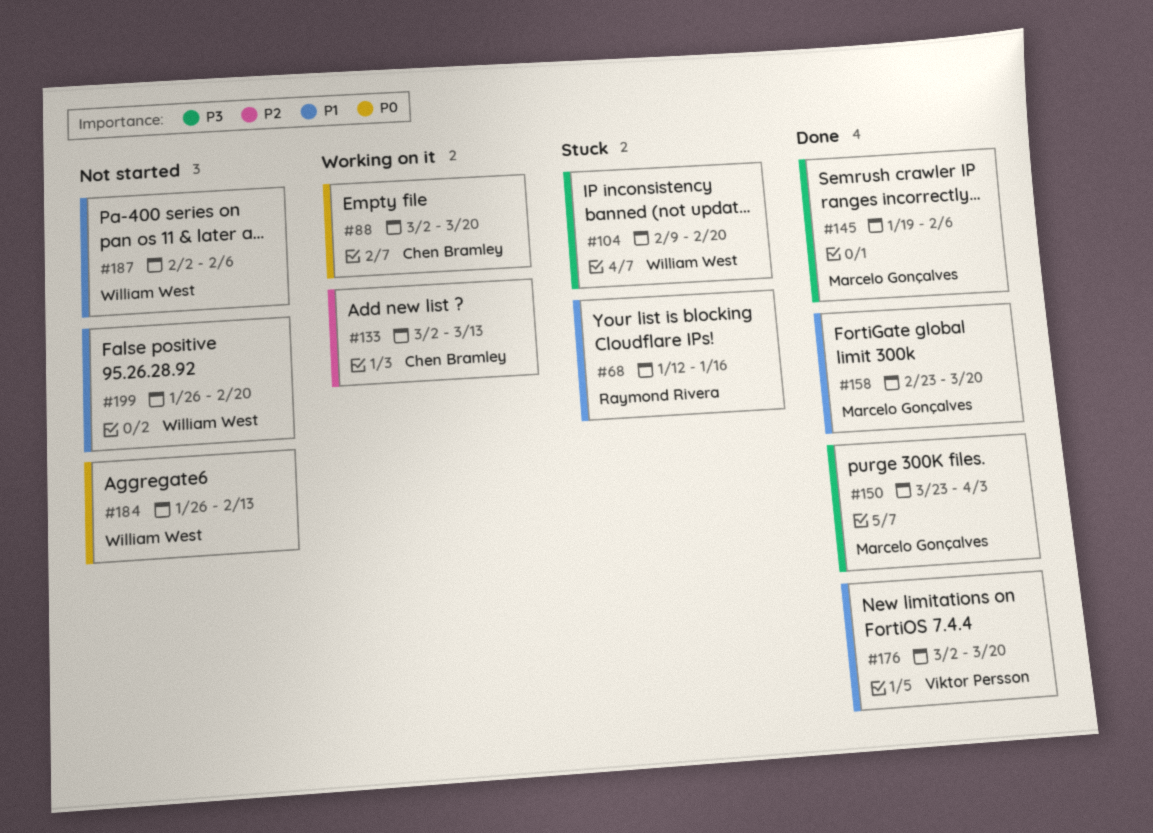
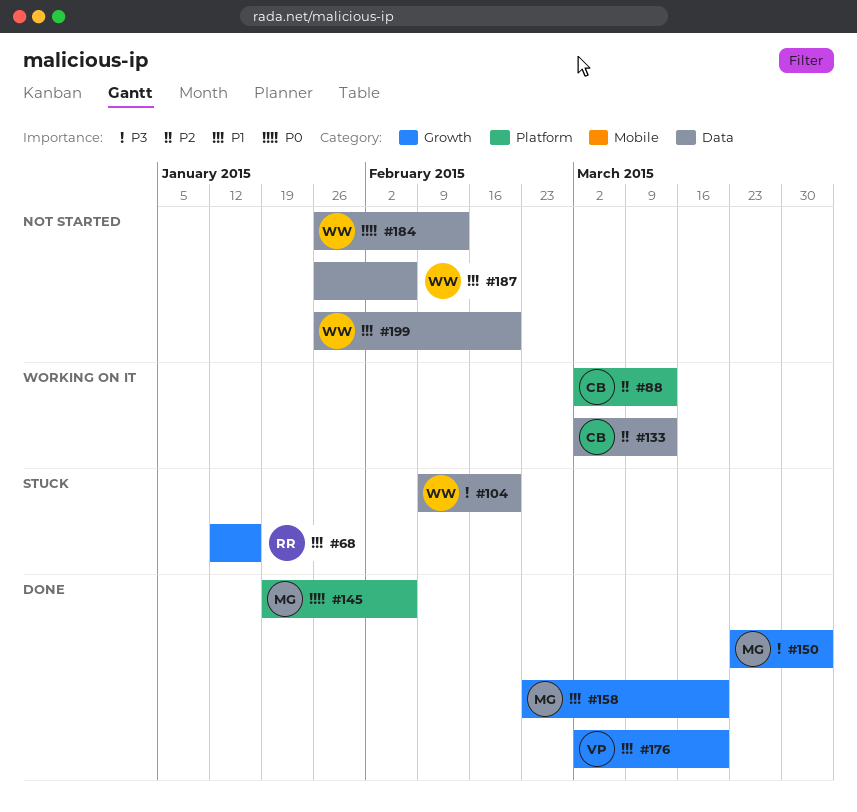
#88, priority: P0 -> P2
#88, due: Mar 20 -> Mar 13
#145, priority: P3 -> P0
#187, start: Feb 2 -> Jan 26

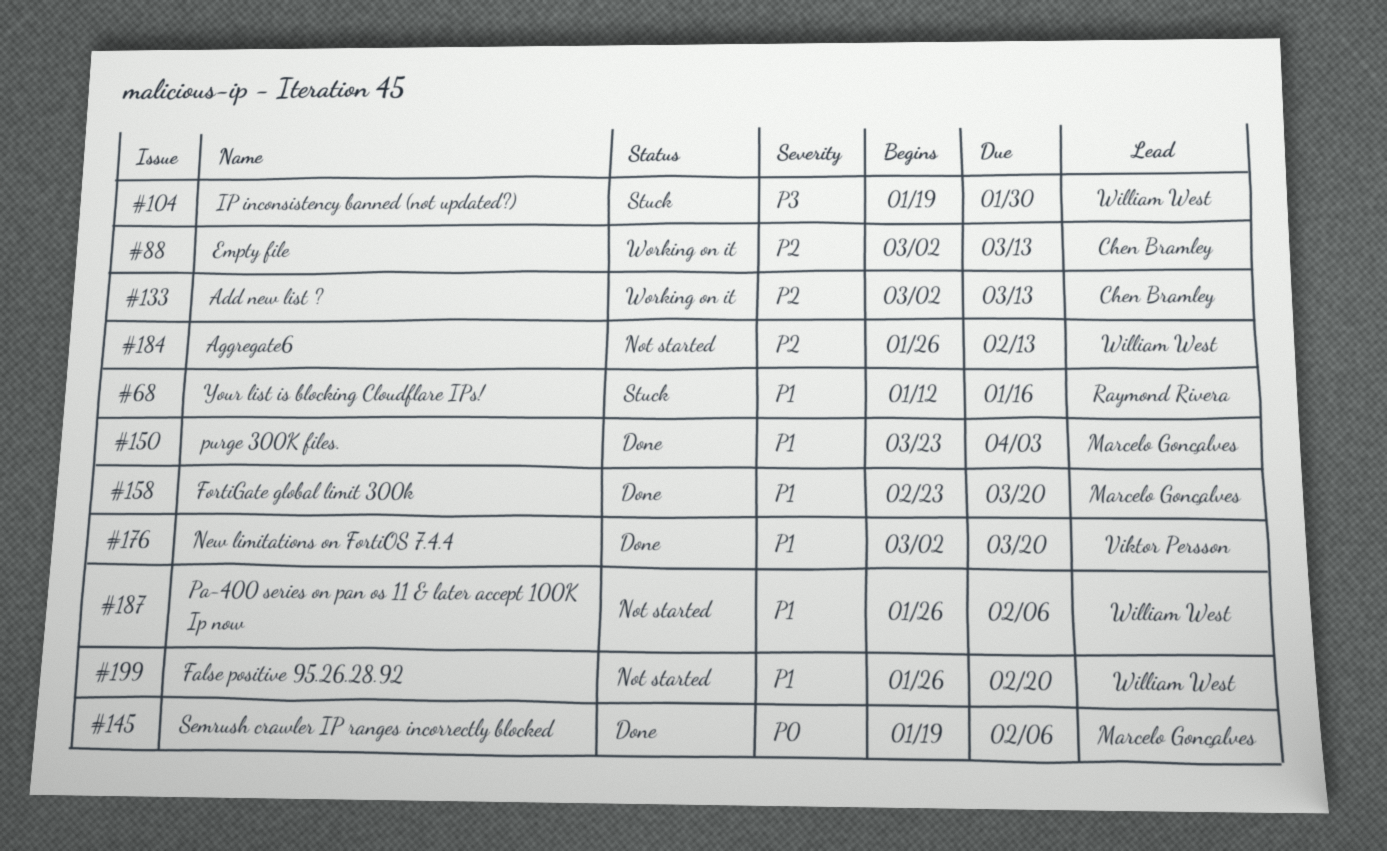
#104, start: Feb 9 -> Jan 19
#104, due: Feb 20 -> Jan 30
#150, priority: P3 -> P1
#184, priority: P0 -> P2

